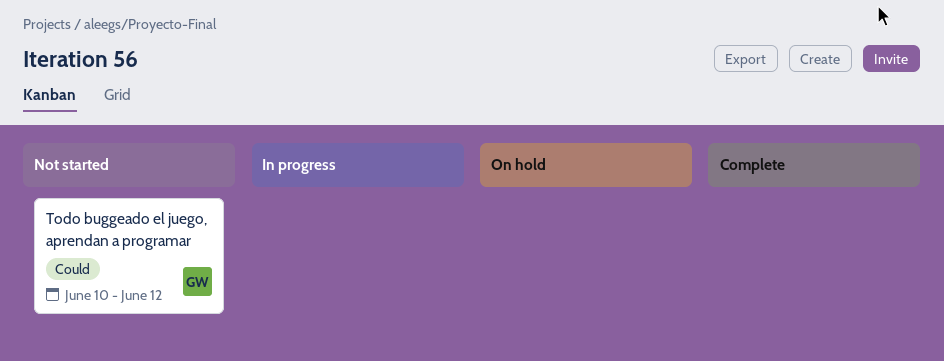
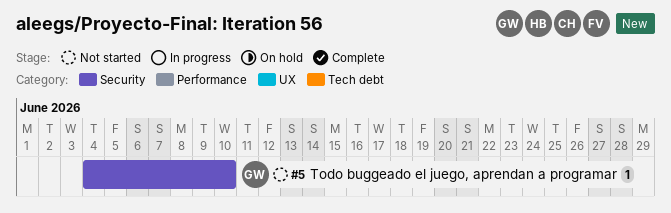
Todo buggeado el juego, aprendan a programar, start: Jun 10 -> Jun 4
Todo buggeado el juego, aprendan a programar, due: Jun 12 -> Jun 10

